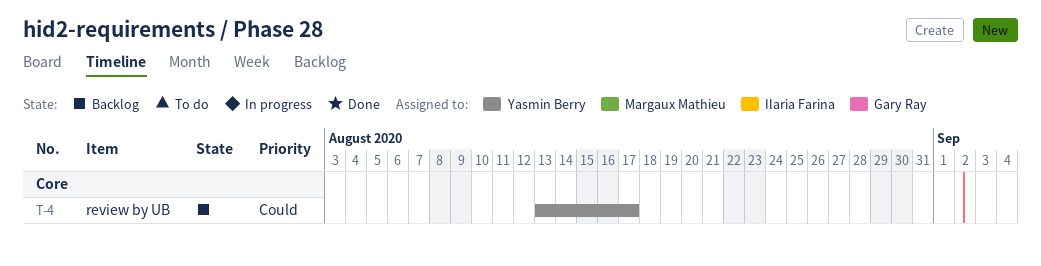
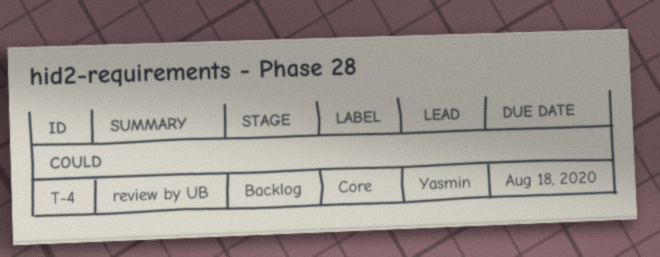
T-4, due: Aug 17 -> Aug 18

